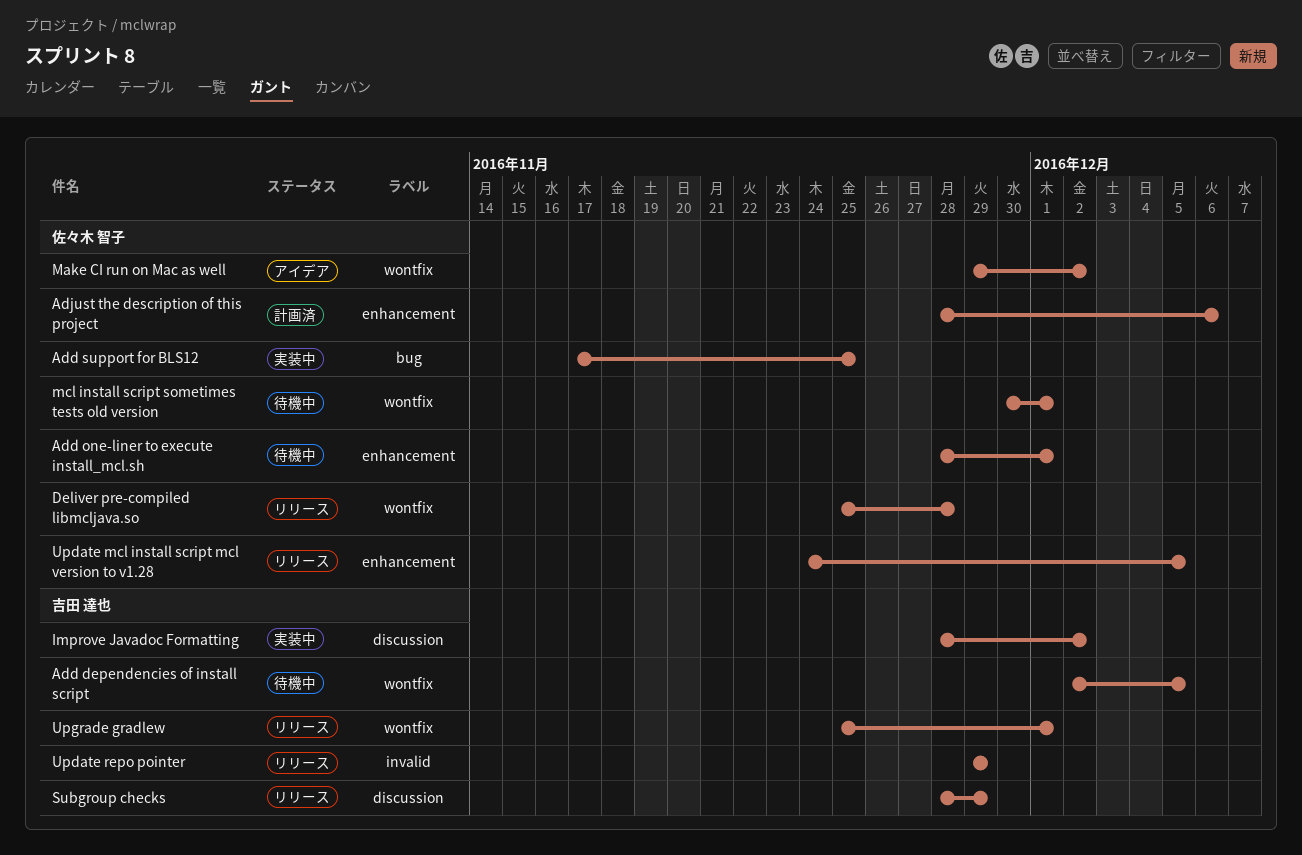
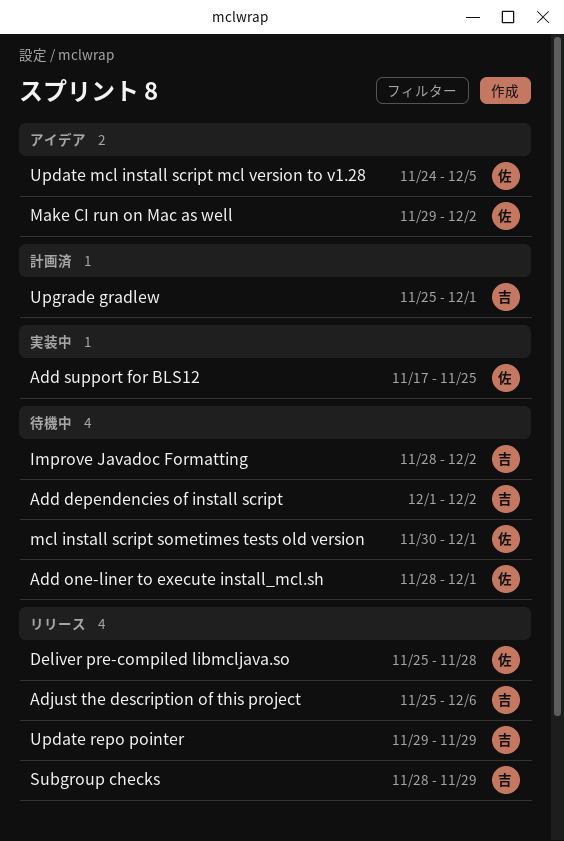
Add dependencies of install script, start: Dec 2 -> Dec 1
Add dependencies of install script, due: Dec 5 -> Dec 2
Adjust the description of this project, status: 計画済 -> リリース
Adjust the description of this project, owner: 佐々木 智子 -> 吉田 達也
Adjust the description of this project, start: Nov 28 -> Nov 25
Improve Javadoc Formatting, status: 実装中 -> 待機中
Update mcl install script mcl version to v1.28, status: リリース -> アイデア
Upgrade gradlew, status: リリース -> 計画済

